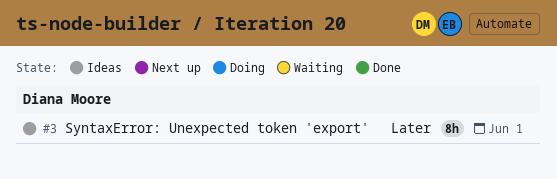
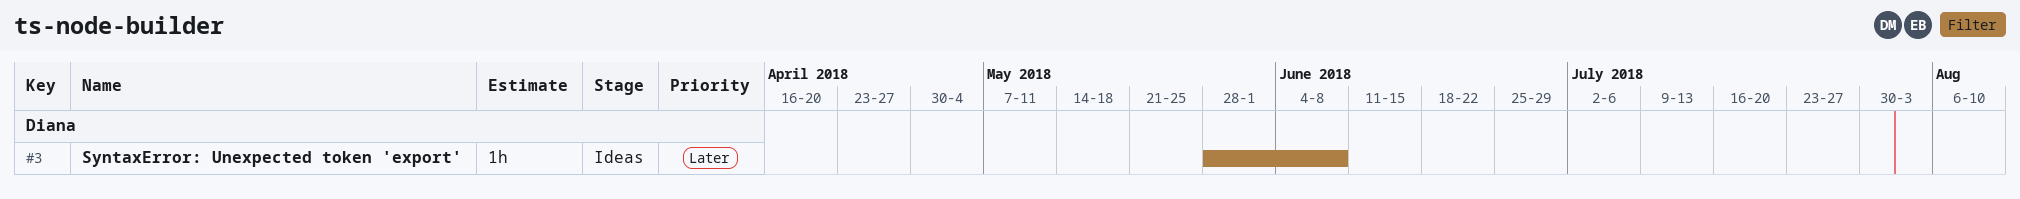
#3, estimate: 8h -> 1h
#3, due: Jun 1 -> Jun 8

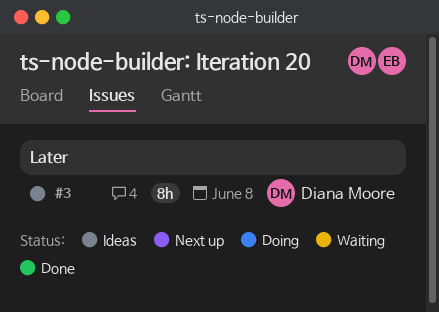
#3, estimate: 1h -> 8h

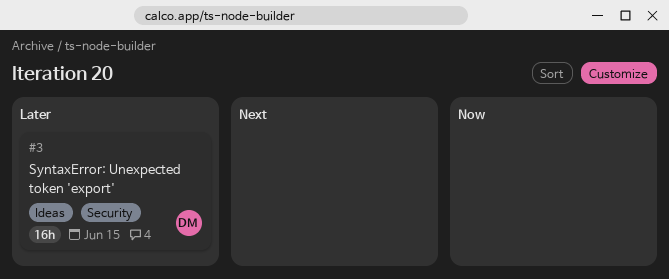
#3, estimate: 8h -> 16h
#3, due: Jun 8 -> Jun 15

